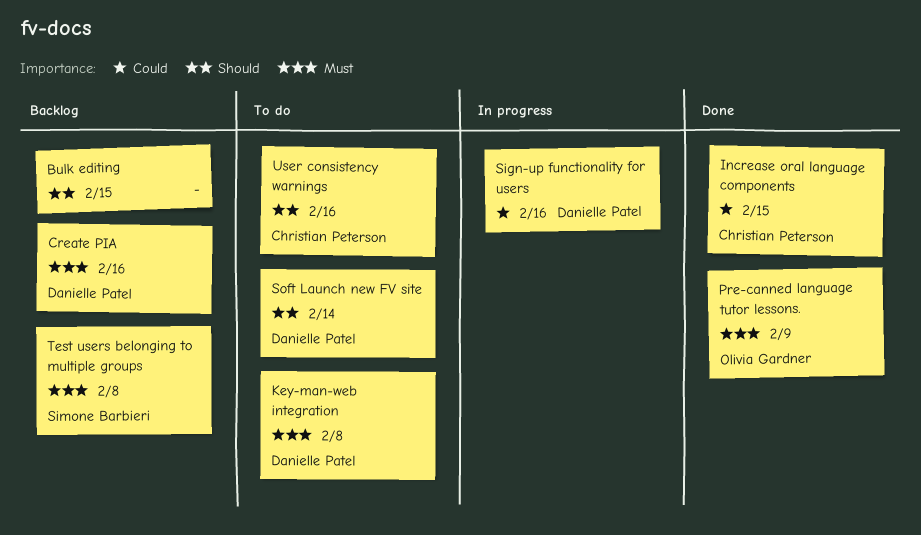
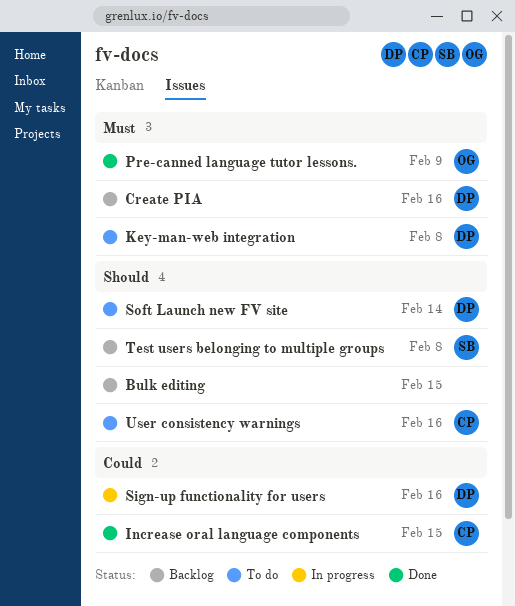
Test users belonging to multiple groups, priority: Must -> Should

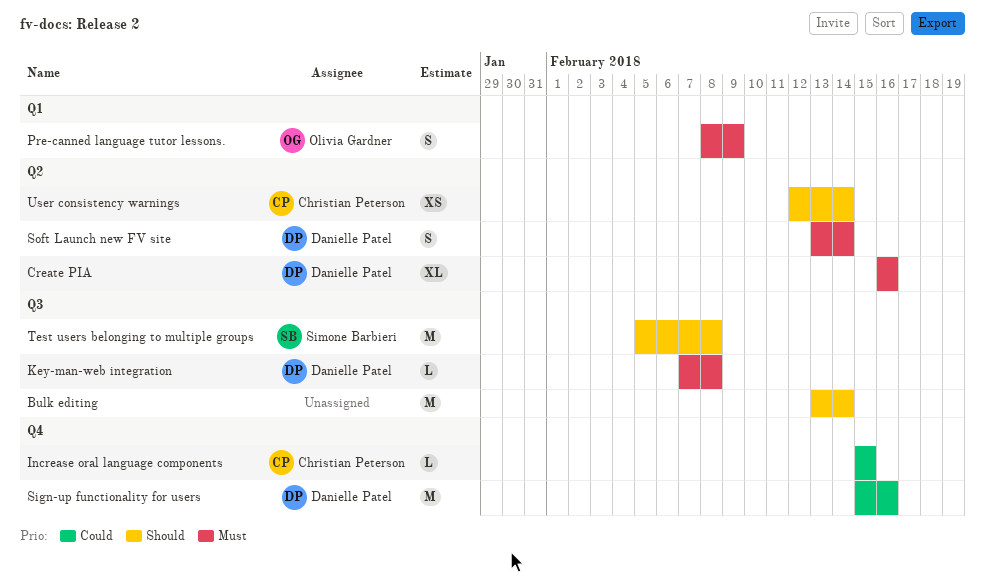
Bulk editing, due: Feb 15 -> Feb 14
Soft Launch new FV site, priority: Should -> Must
User consistency warnings, due: Feb 16 -> Feb 14

